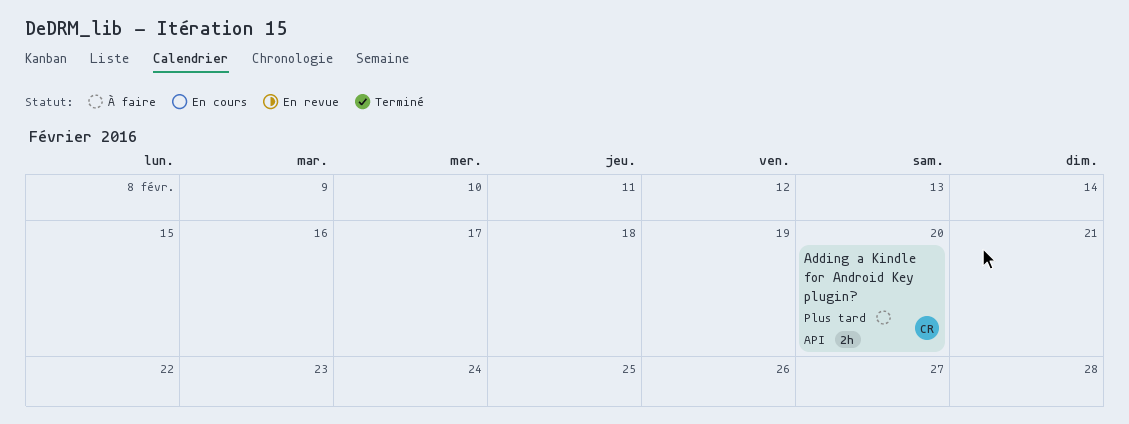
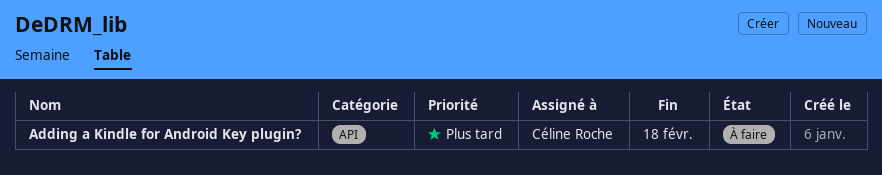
Adding a Kindle for Android Key plugin?, due: Feb 20 -> Feb 18

